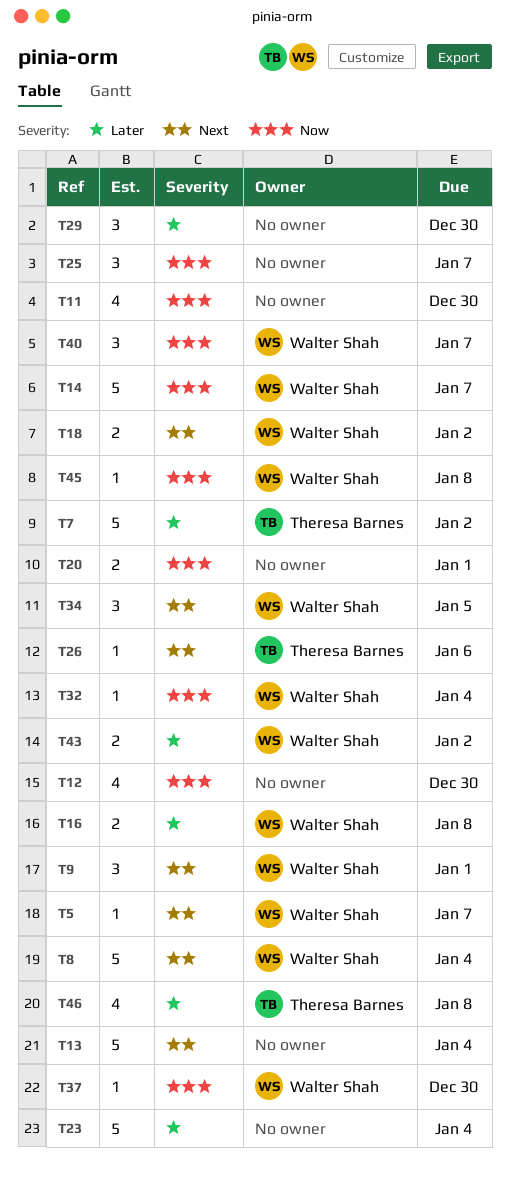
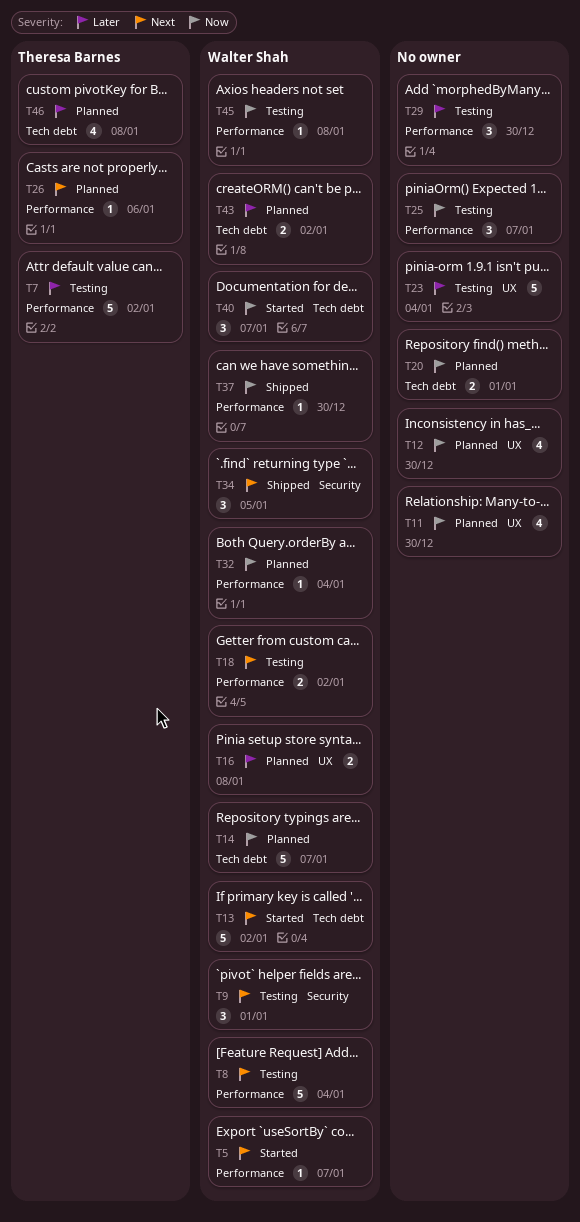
T13, owner: none -> Walter Shah
T13, due: Jan 4 -> Jan 2

